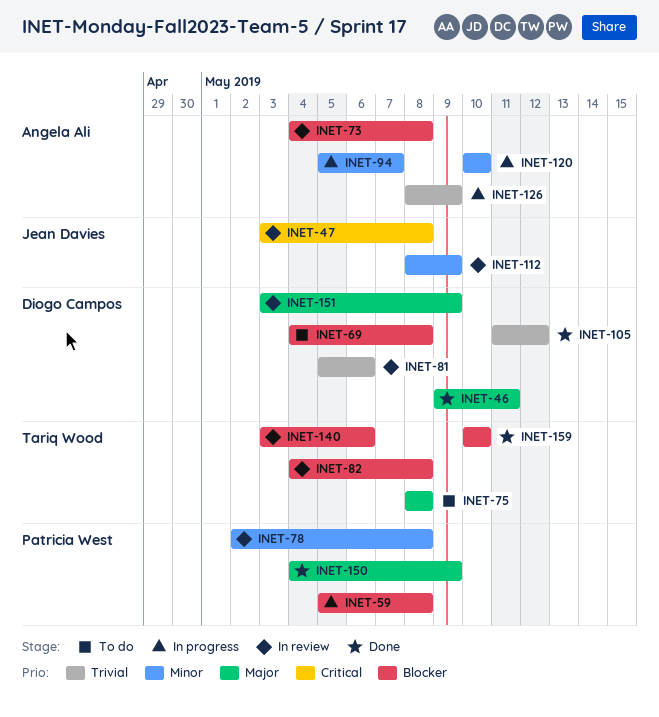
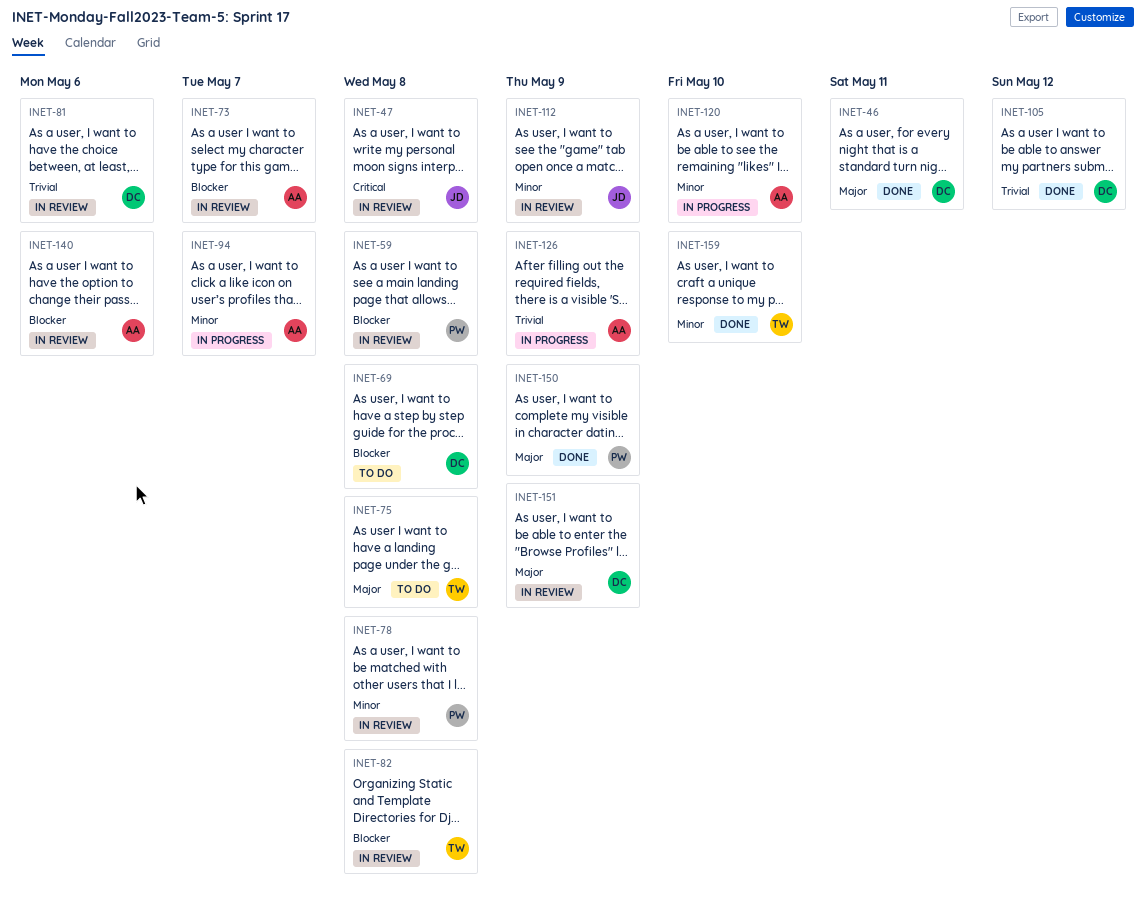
INET-59, status: In progress -> In review
INET-73, due: May 8 -> May 7
INET-140, owner: Tariq Wood -> Angela Ali
INET-159, priority: Blocker -> Minor

